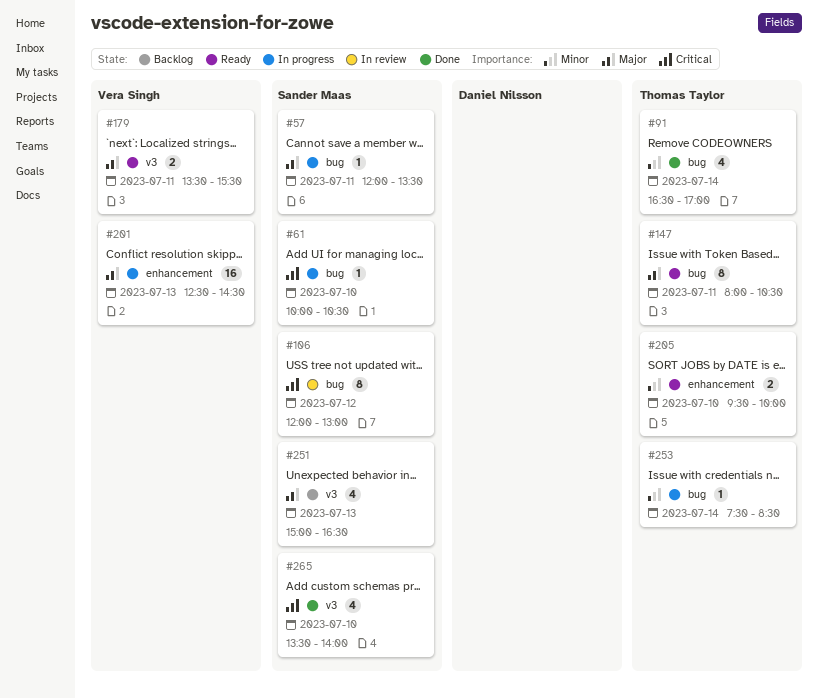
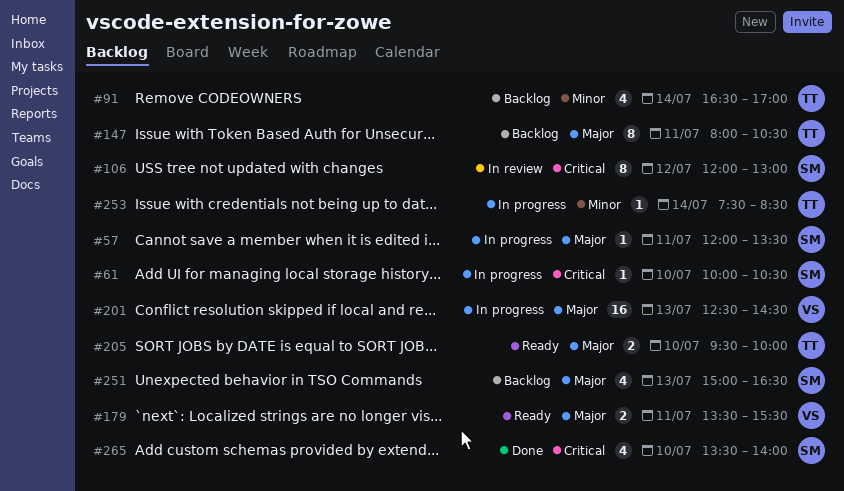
#91, status: Done -> Backlog
#147, status: Ready -> Backlog
#205, priority: Minor -> Major

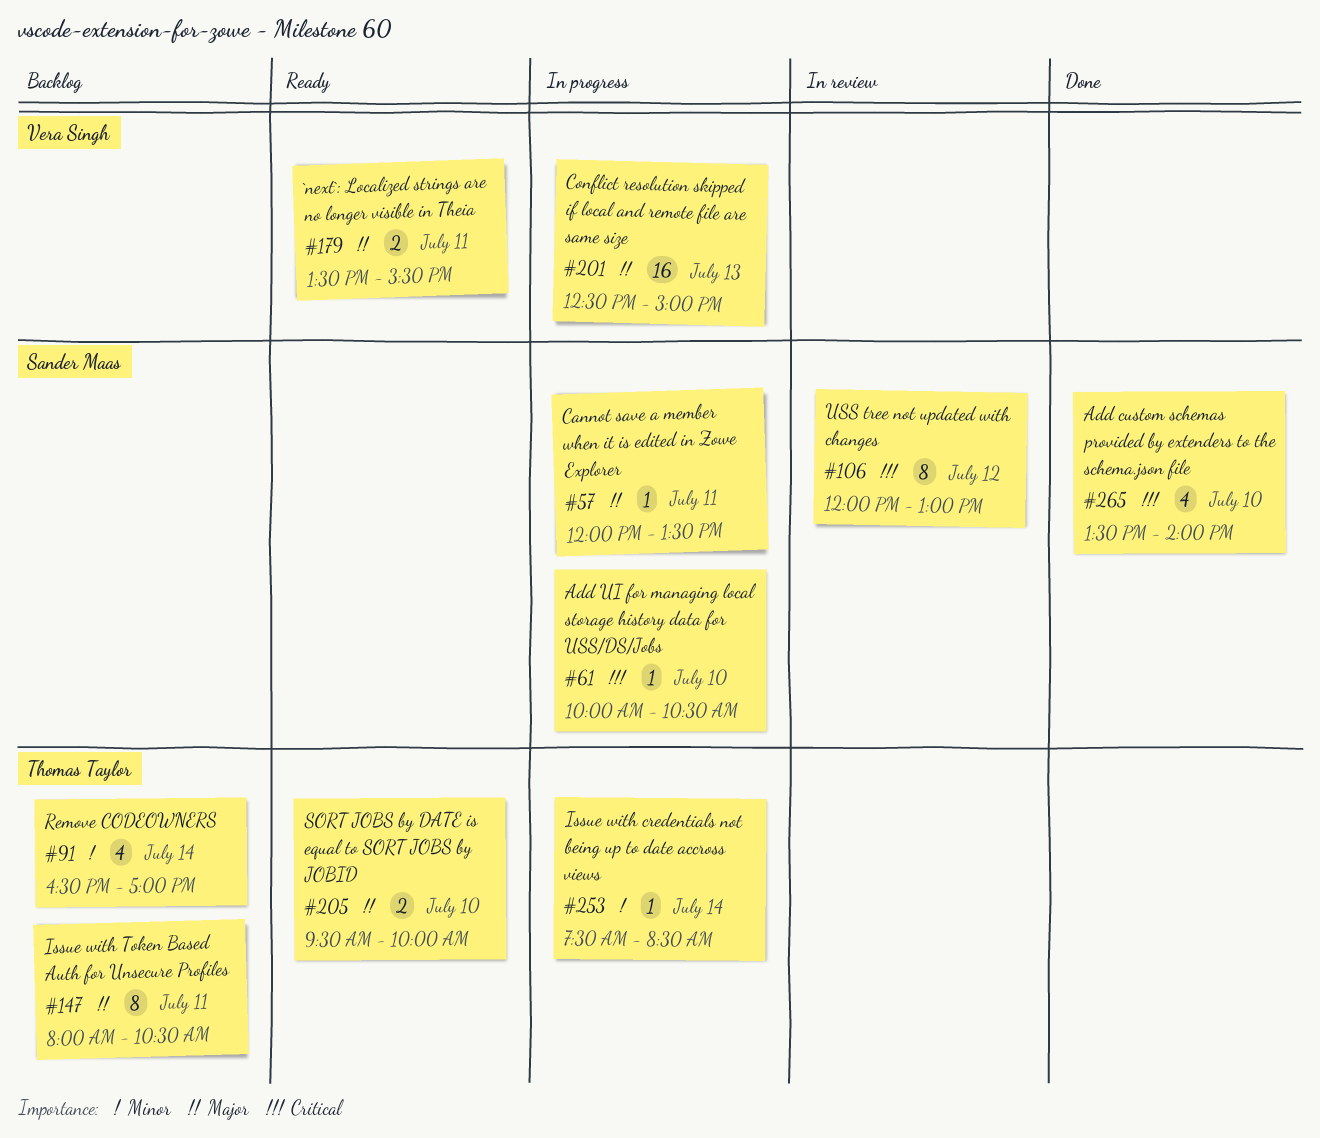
#201, ends: 14:30 -> 15:00
#251: present -> none

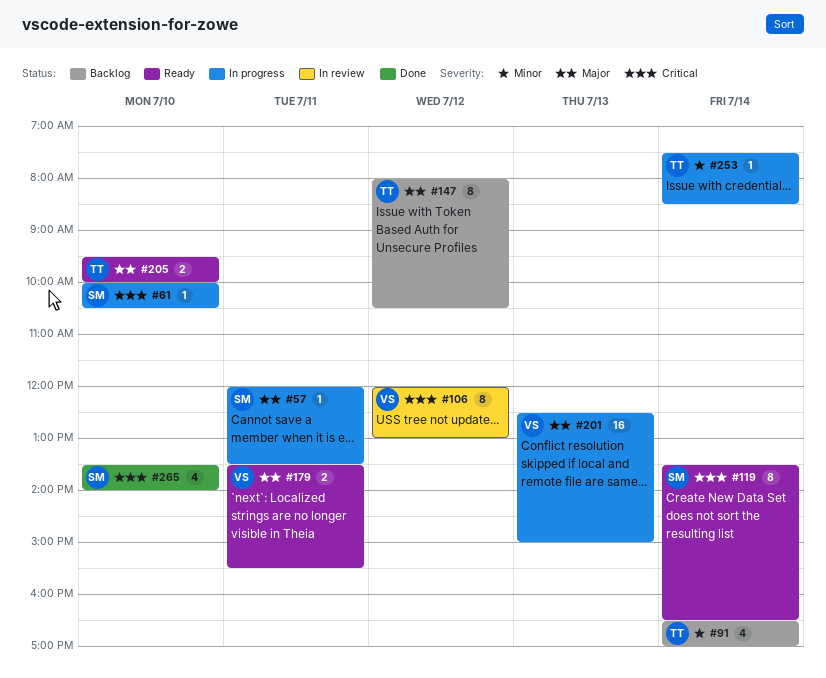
#106, owner: Sander Maas -> Vera Singh
#119: none -> present
#147, day: Jul 11 -> Jul 12

